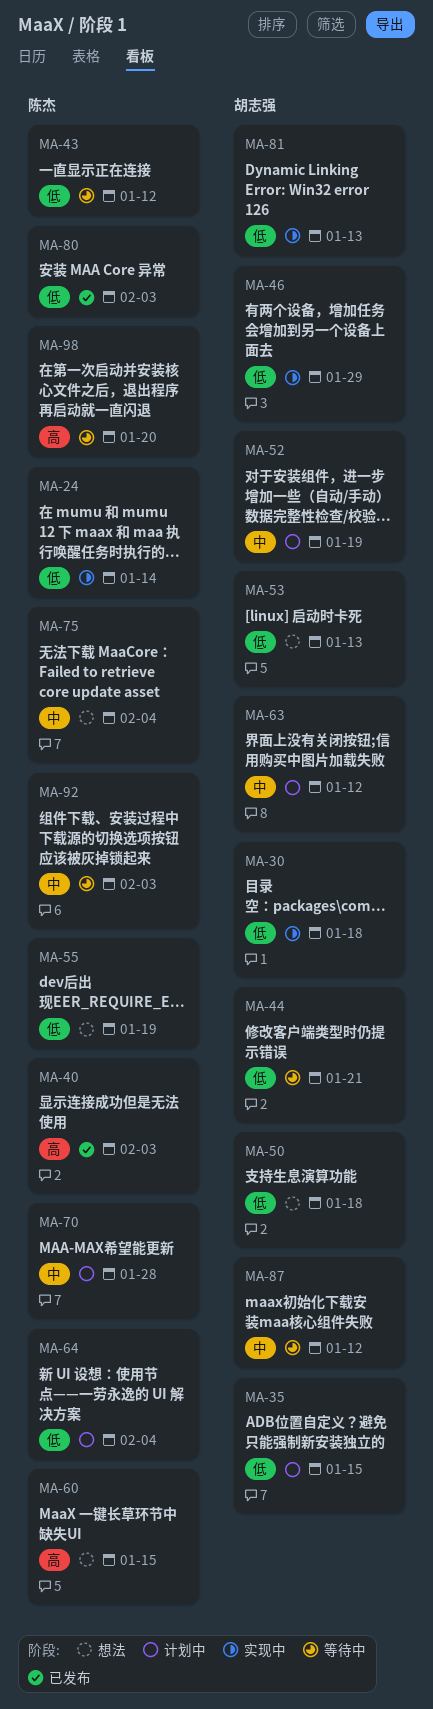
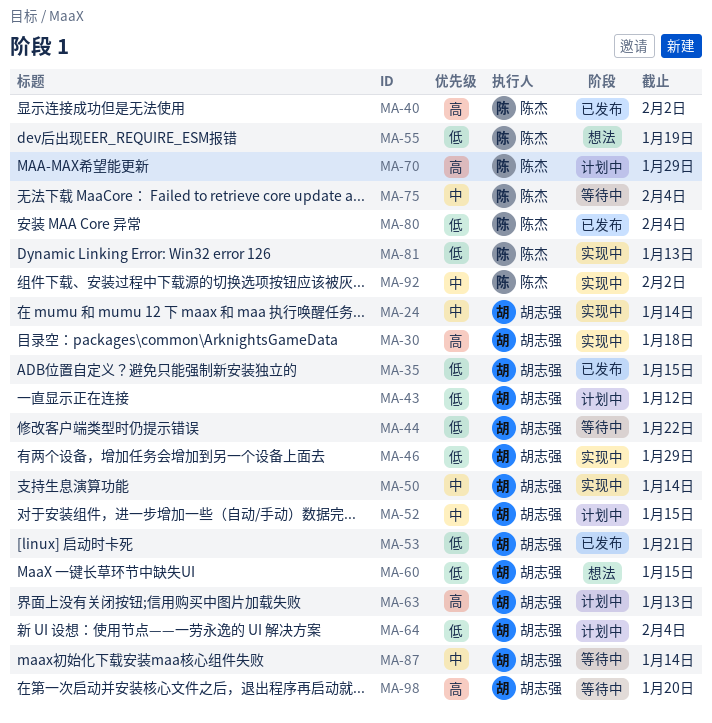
MA-24, owner: 陈杰 -> 胡志强
MA-24, priority: 低 -> 中
MA-30, priority: 低 -> 高
MA-35, status: 计划中 -> 已发布
MA-40, due: Feb 3 -> Feb 2
MA-43, status: 等待中 -> 计划中
MA-43, owner: 陈杰 -> 胡志强
MA-44, due: Jan 21 -> Jan 22
MA-50, status: 想法 -> 实现中
MA-50, priority: 低 -> 中
MA-50, due: Jan 18 -> Jan 14
MA-52, due: Jan 19 -> Jan 15
MA-53, status: 想法 -> 已发布
MA-53, due: Jan 13 -> Jan 21
MA-60, owner: 陈杰 -> 胡志强
MA-60, priority: 高 -> 低
MA-63, priority: 中 -> 高
MA-63, due: Jan 12 -> Jan 13
MA-64, owner: 陈杰 -> 胡志强
MA-70, priority: 中 -> 高
MA-70, due: Jan 28 -> Jan 29
MA-75, status: 想法 -> 等待中
MA-80, due: Feb 3 -> Feb 4
MA-81, owner: 胡志强 -> 陈杰
MA-87, due: Jan 12 -> Jan 14
MA-92, status: 等待中 -> 实现中
MA-92, due: Feb 3 -> Feb 2
MA-98, owner: 陈杰 -> 胡志强

